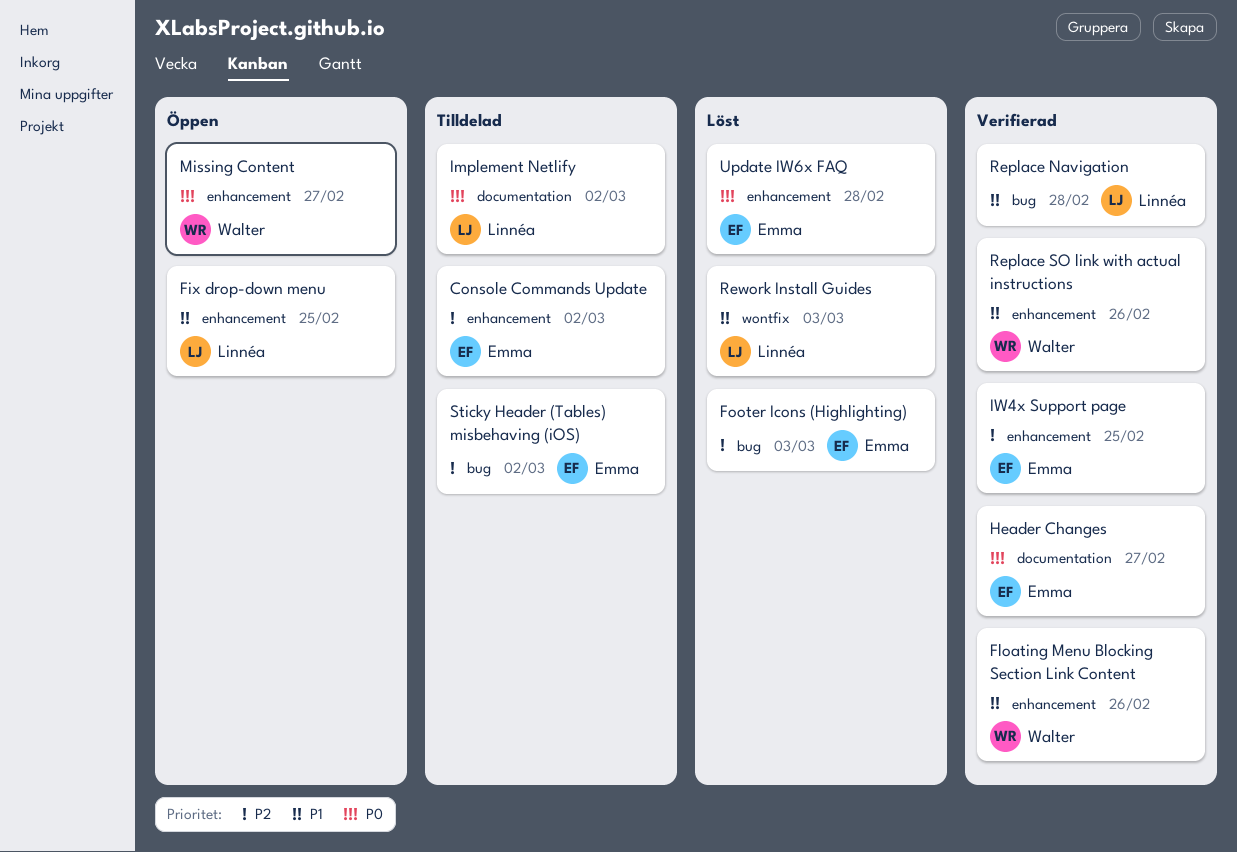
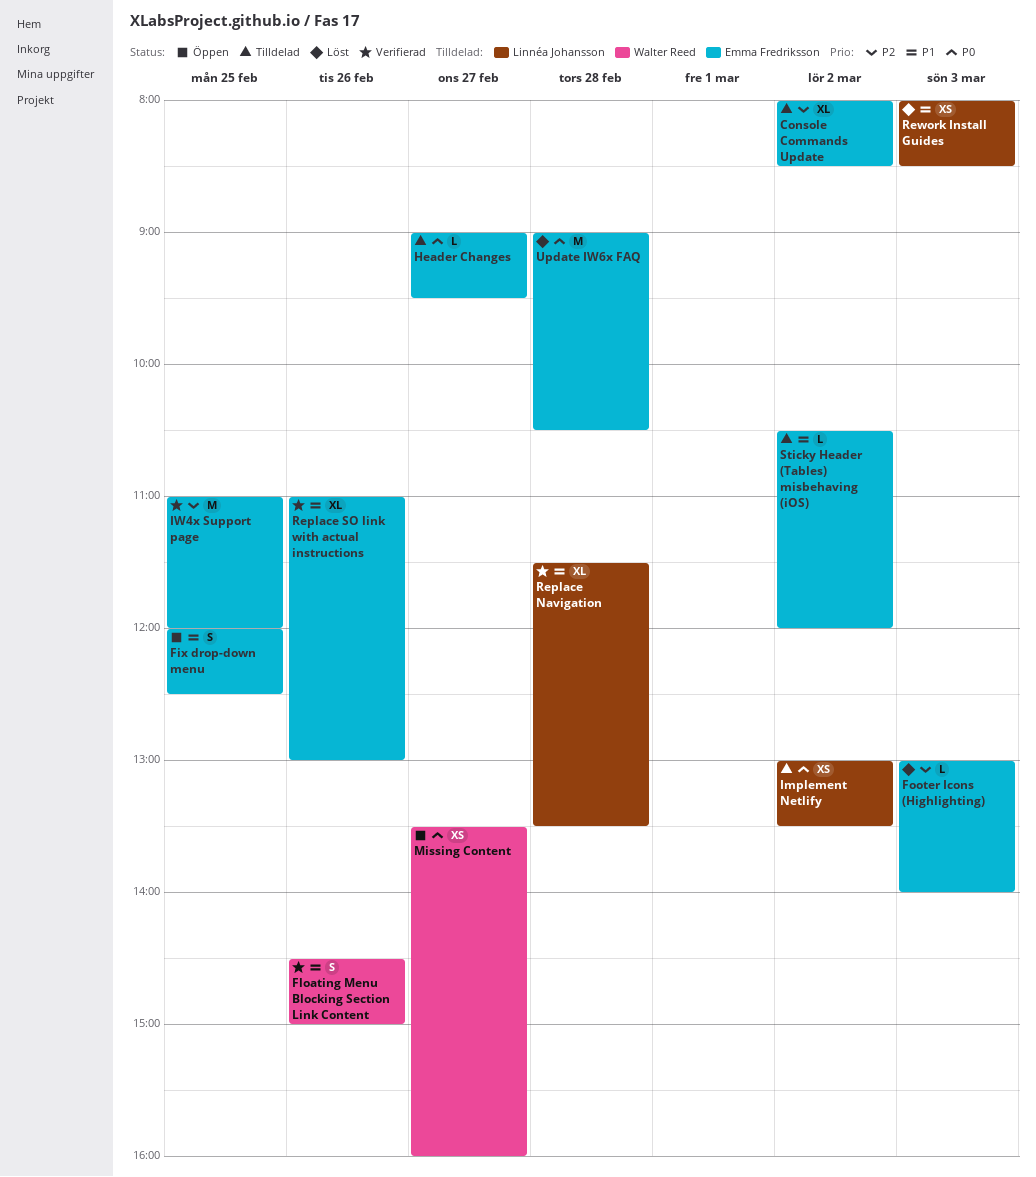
Fix drop-down menu, owner: Linnéa Johansson -> Emma Fredriksson
Header Changes, status: Verifierad -> Tilldelad
Replace SO link with actual instructions, owner: Walter Reed -> Emma Fredriksson
Sticky Header (Tables) misbehaving (iOS), priority: P2 -> P1

